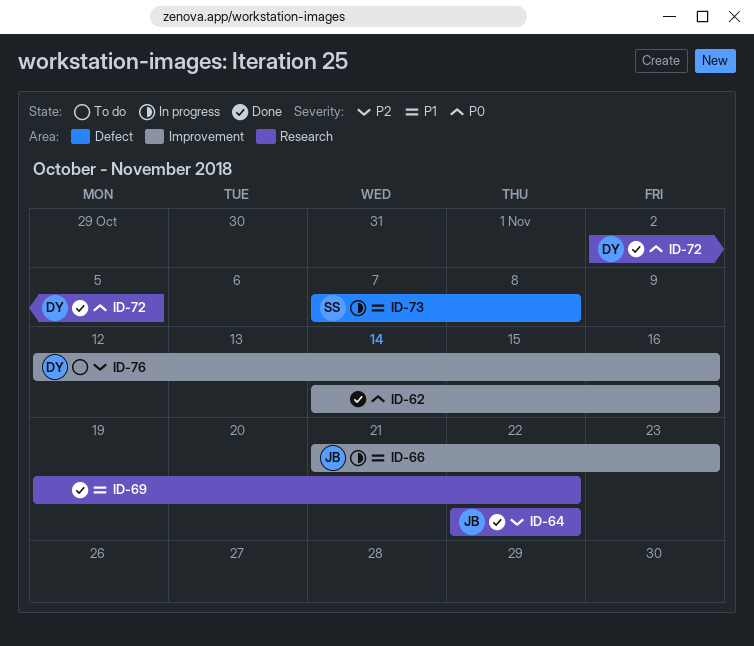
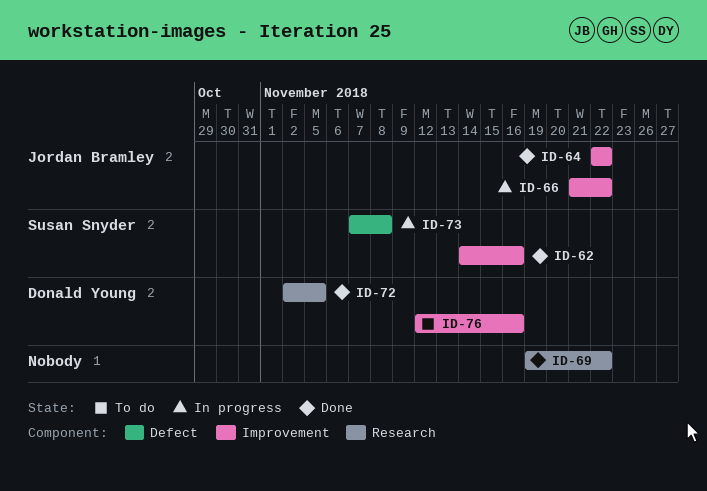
ID-62, owner: none -> Susan Snyder
ID-64, label: Research -> Improvement
ID-66, due: Nov 23 -> Nov 22

